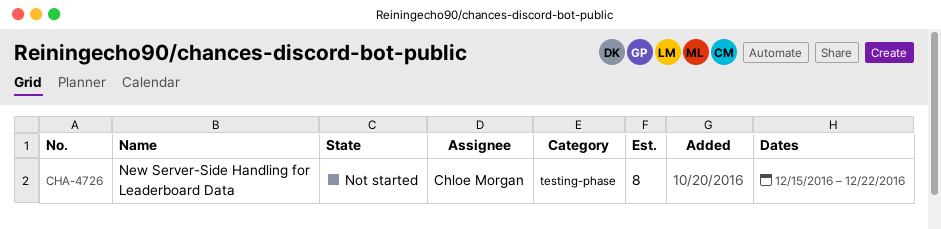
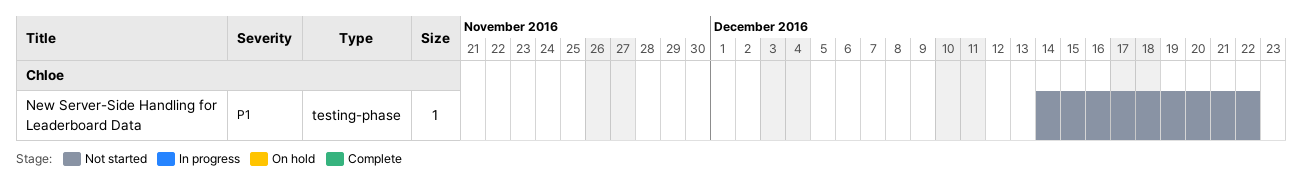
New Server-Side Handling for Leaderboard Data, estimate: 8 -> 1
New Server-Side Handling for Leaderboard Data, start: Dec 15 -> Dec 14

